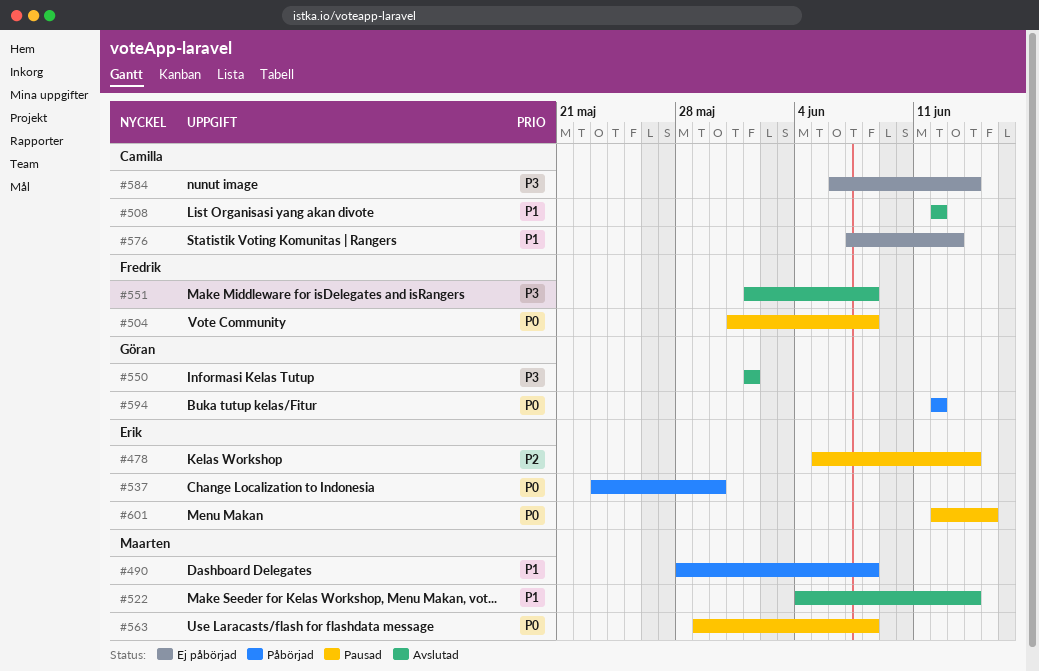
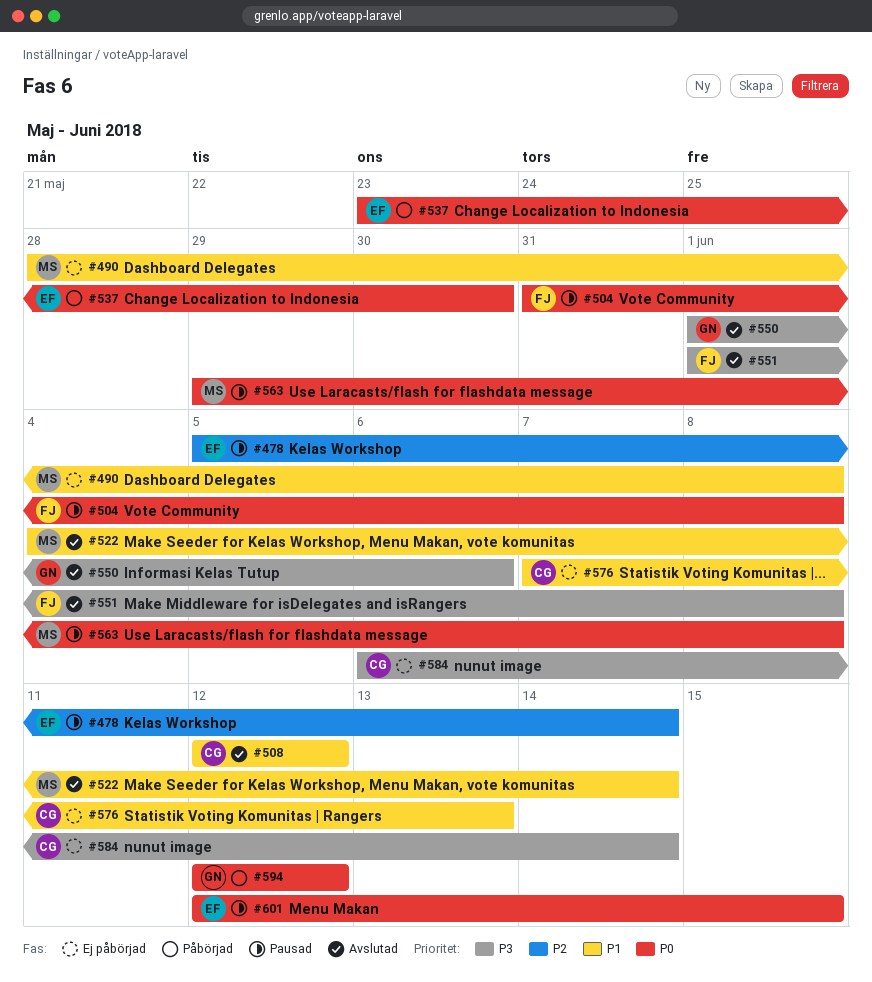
#490, status: Påbörjad -> Ej påbörjad
#550, due: Jun 1 -> Jun 6

